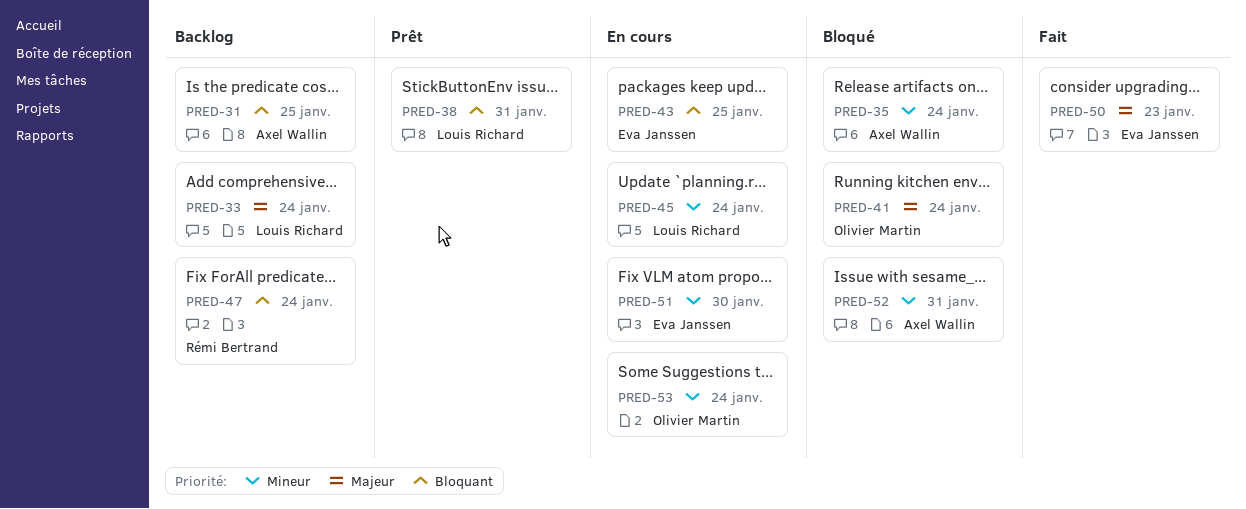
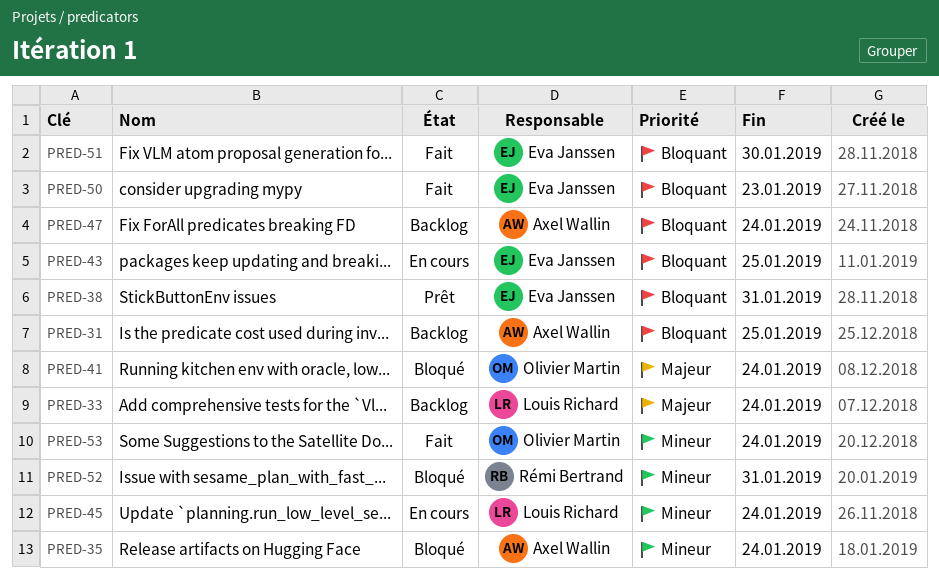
PRED-38, owner: Louis Richard -> Eva Janssen
PRED-47, owner: Rémi Bertrand -> Axel Wallin
PRED-50, priority: Majeur -> Bloquant
PRED-51, status: En cours -> Fait
PRED-51, priority: Mineur -> Bloquant
PRED-52, owner: Axel Wallin -> Rémi Bertrand
PRED-53, status: En cours -> Fait

